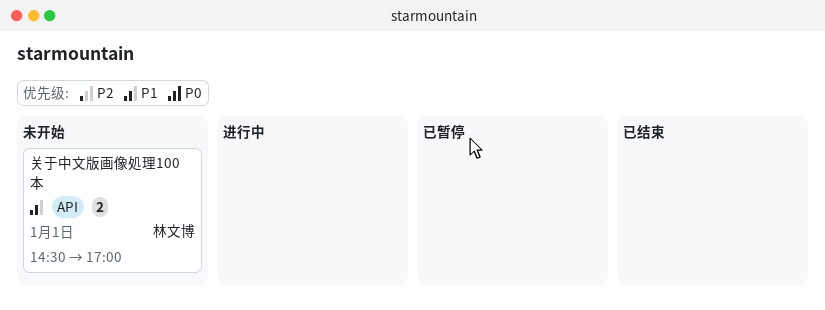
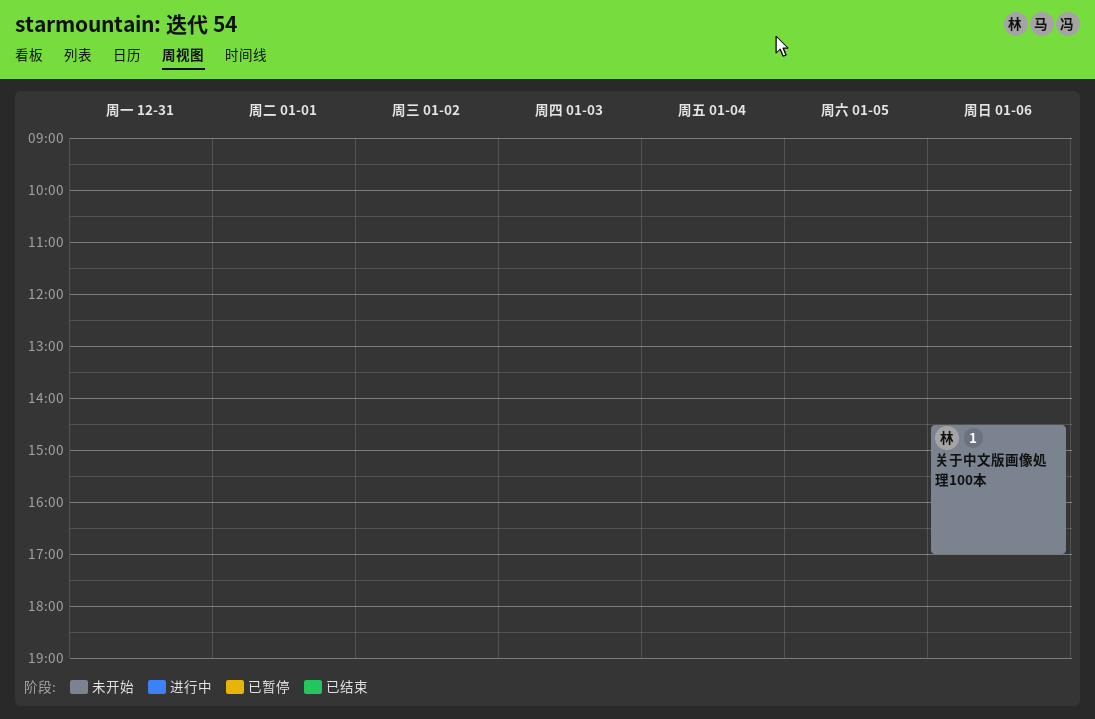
关于中文版画像処理100本, estimate: 2 -> 1
关于中文版画像処理100本, day: Jan 1 -> Jan 6

